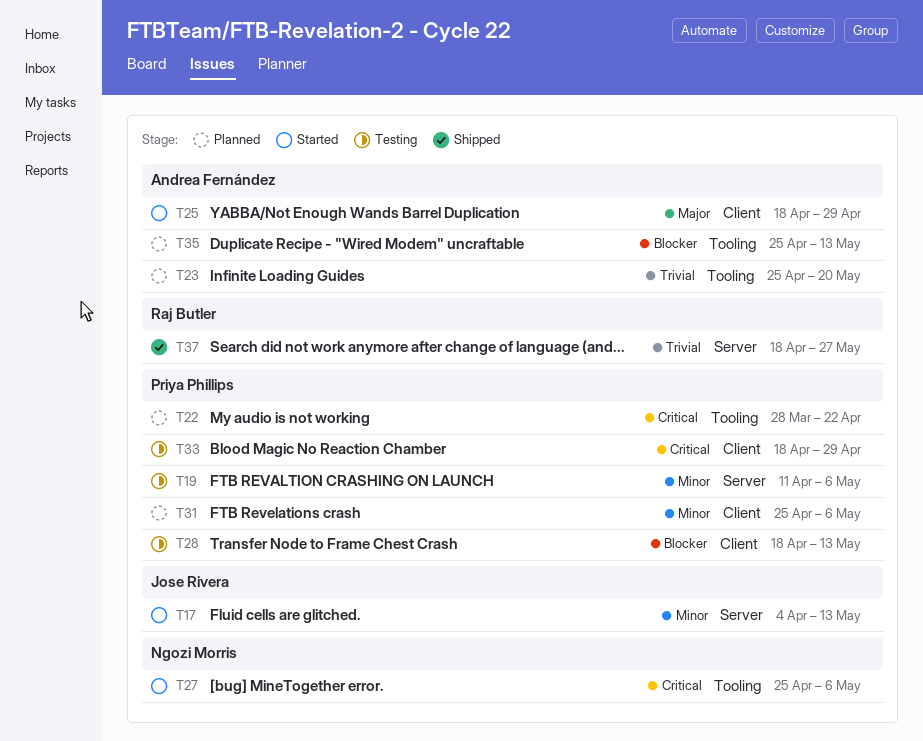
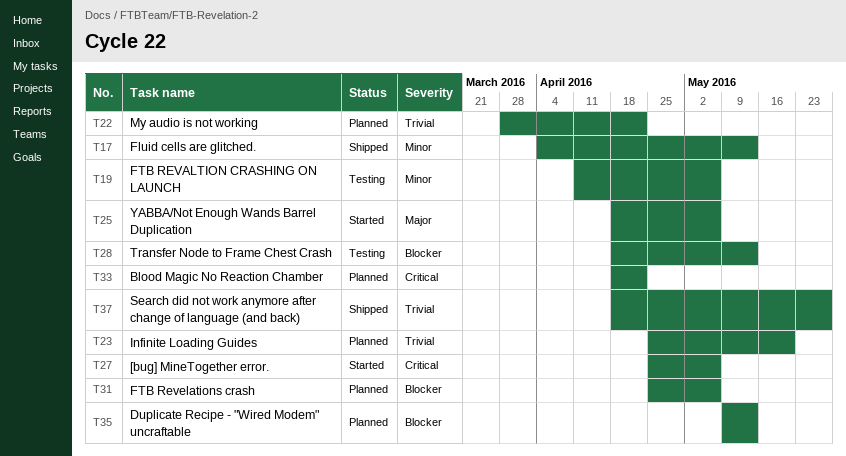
T17, status: Started -> Shipped
T22, priority: Critical -> Trivial
T25, due: Apr 29 -> May 6
T31, priority: Minor -> Blocker
T33, status: Testing -> Planned
T33, due: Apr 29 -> Apr 22
T35, start: Apr 25 -> May 9

